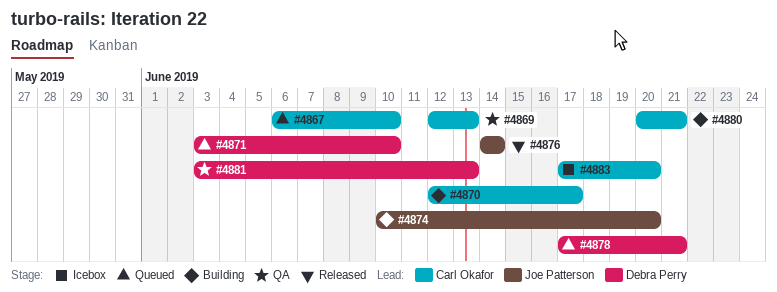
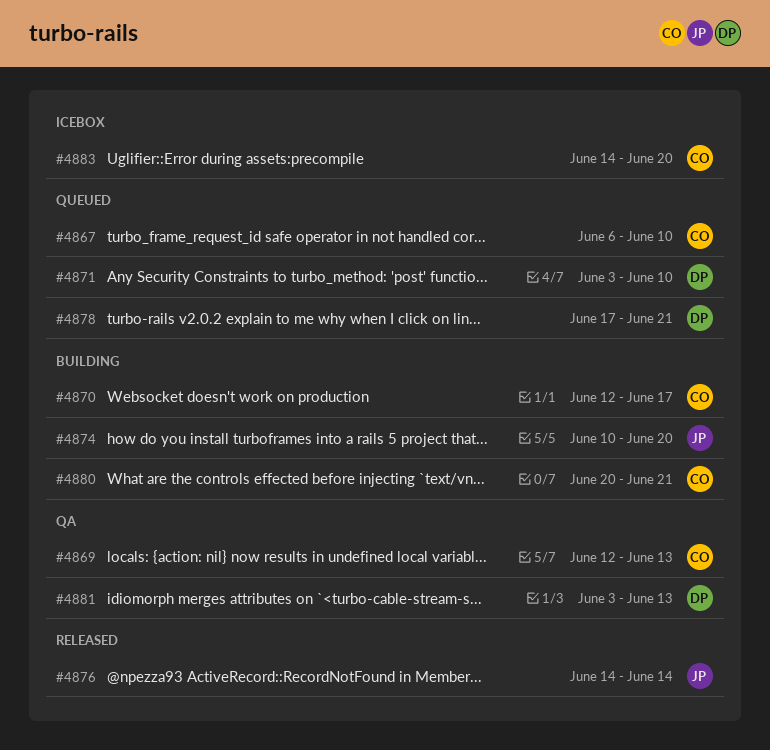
#4883, start: Jun 17 -> Jun 14

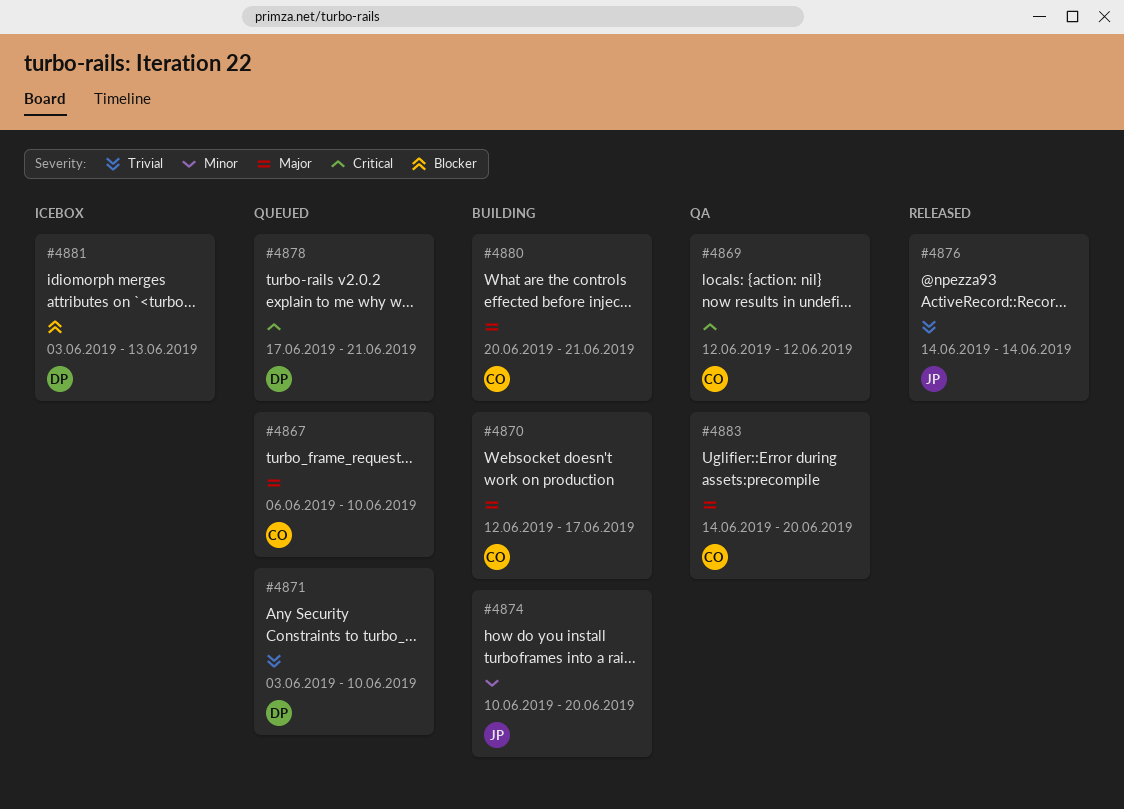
#4869, due: Jun 13 -> Jun 12
#4881, status: QA -> Icebox
#4883, status: Icebox -> QA

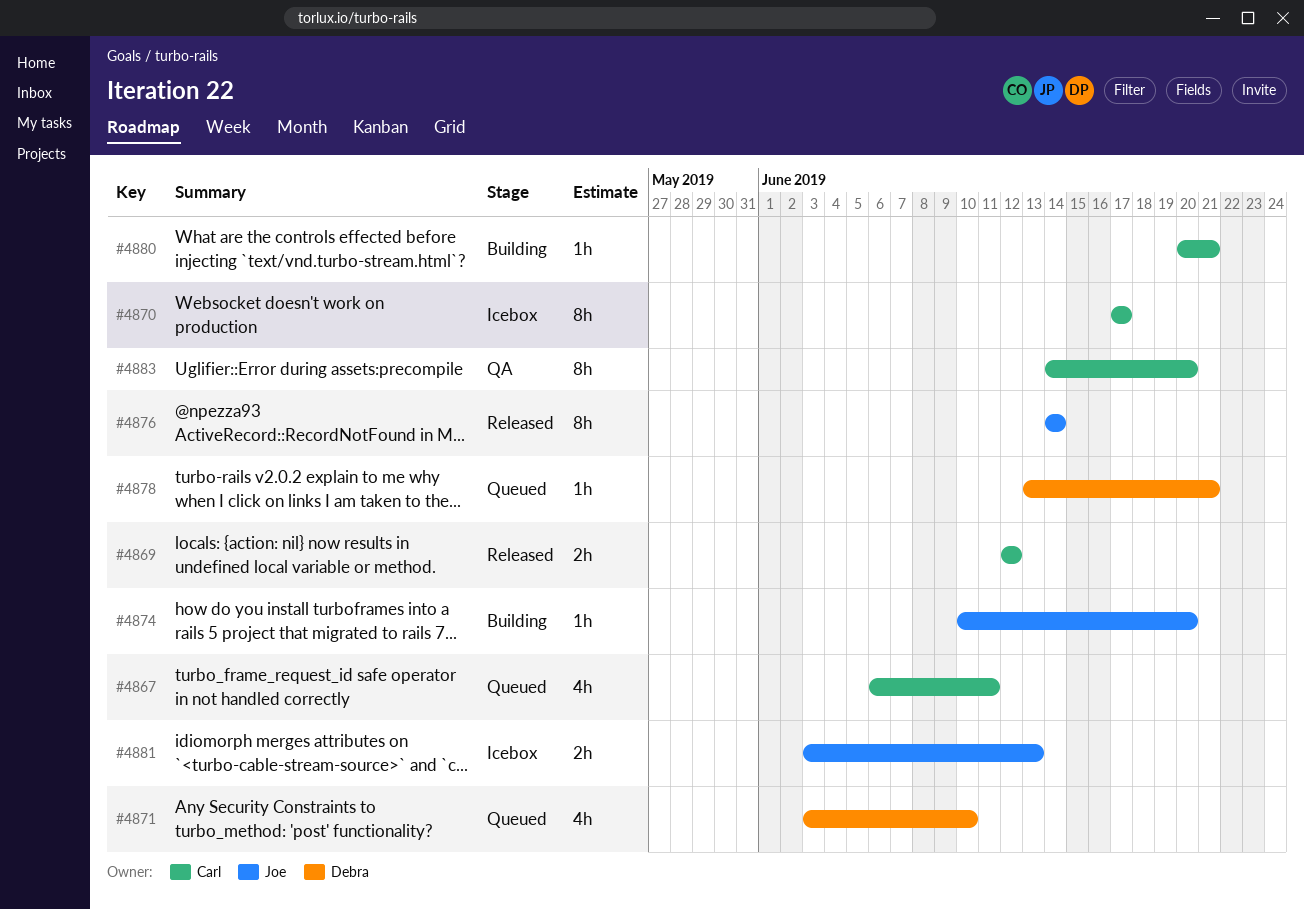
#4867, due: Jun 10 -> Jun 11
#4869, status: QA -> Released
#4870, status: Building -> Icebox
#4870, start: Jun 12 -> Jun 17
#4878, start: Jun 17 -> Jun 13
#4881, owner: Debra -> Joe

